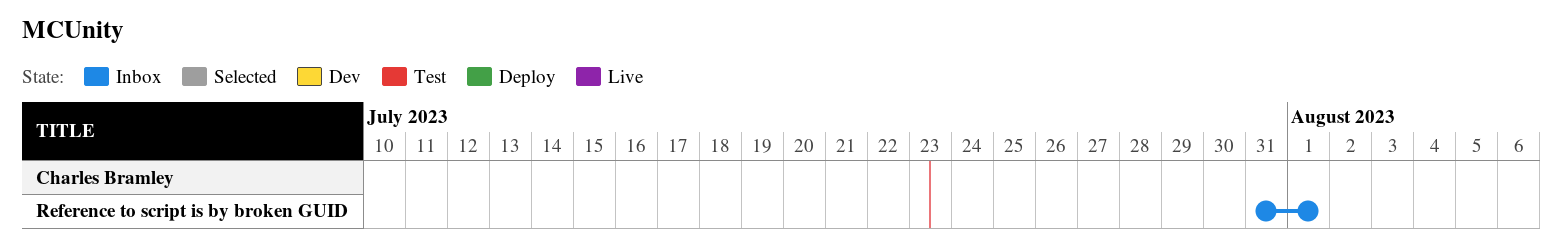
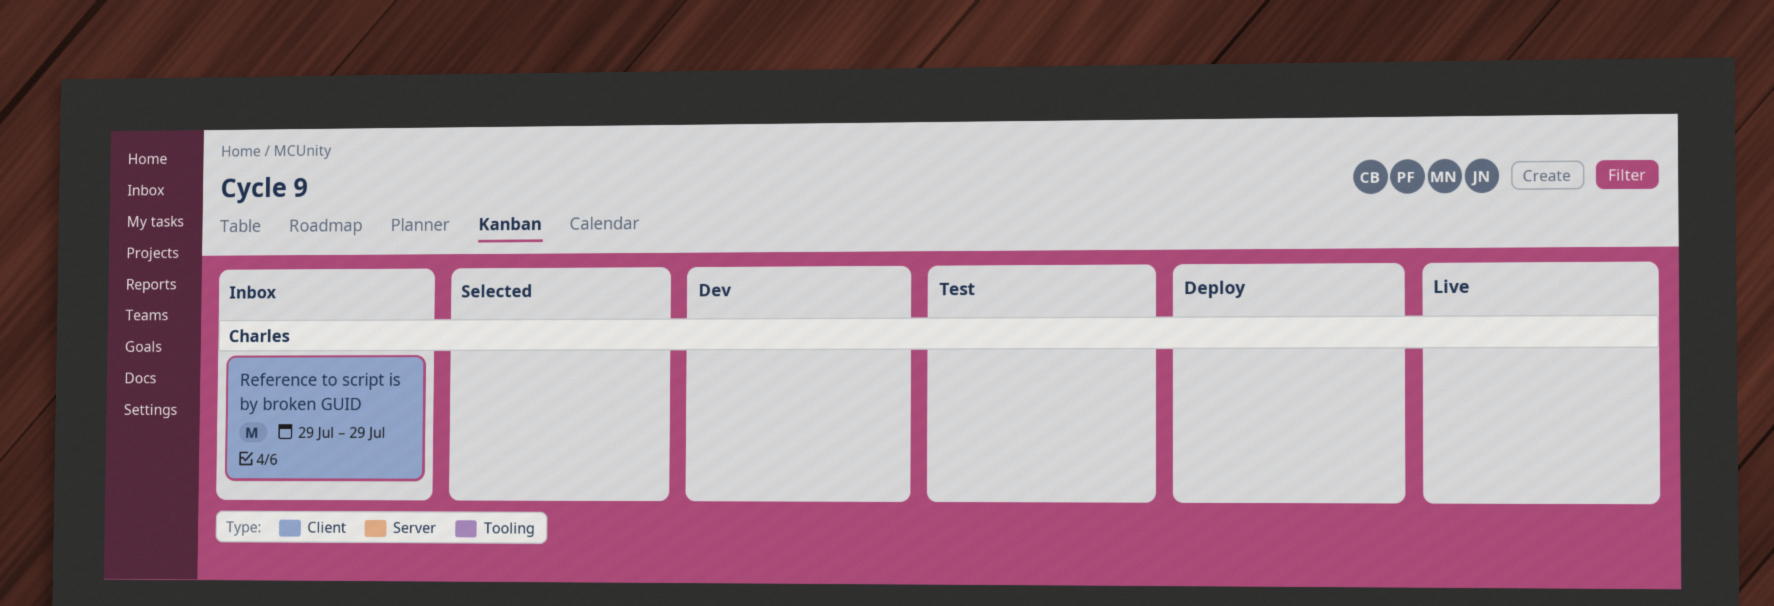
Reference to script is by broken GUID, start: Jul 31 -> Jul 29
Reference to script is by broken GUID, due: Aug 1 -> Jul 29

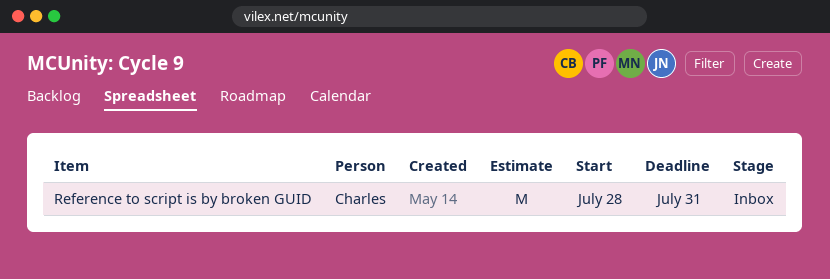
Reference to script is by broken GUID, start: Jul 29 -> Jul 28
Reference to script is by broken GUID, due: Jul 29 -> Jul 31

